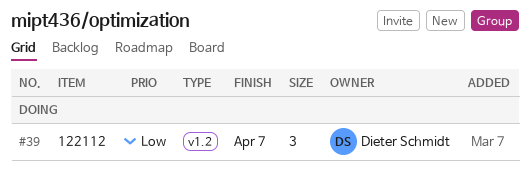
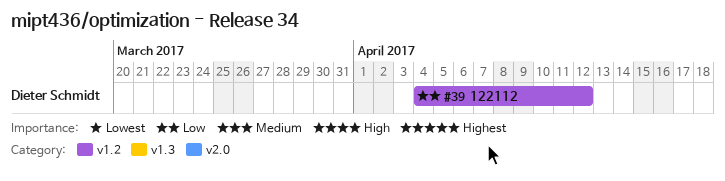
#39, due: Apr 7 -> Apr 12

